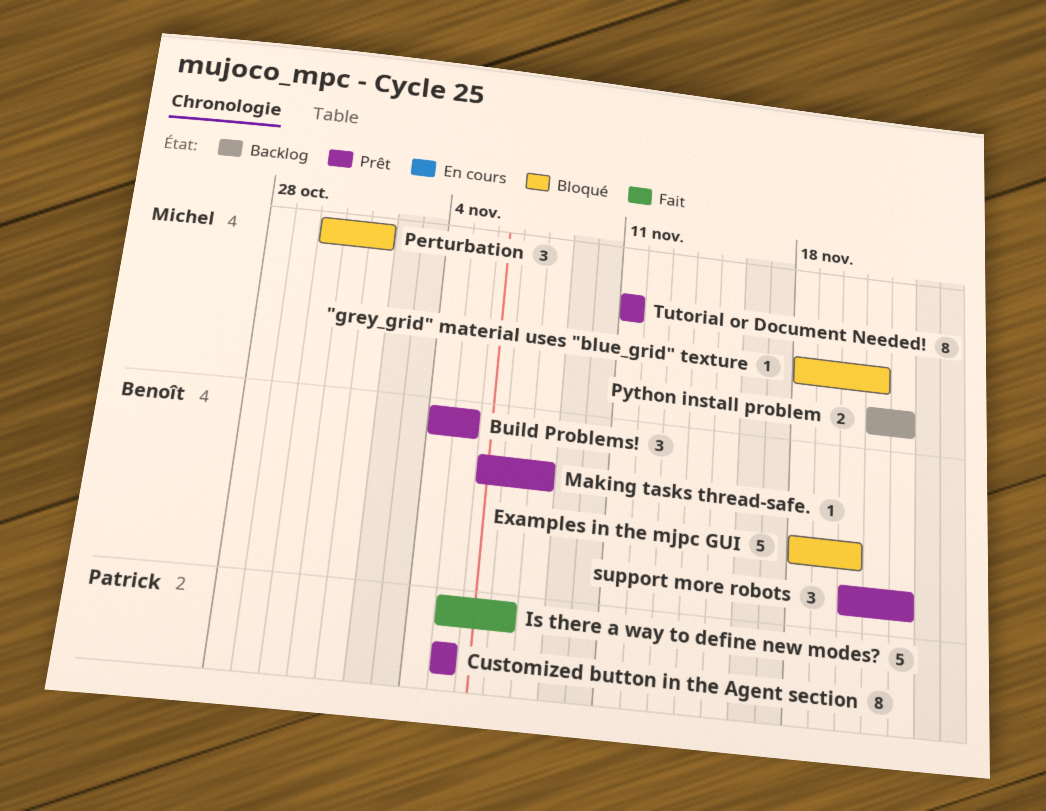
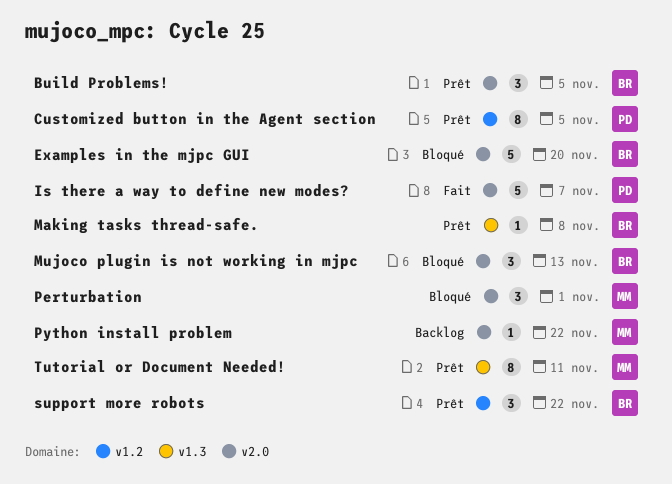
"grey_grid" material uses "blue_grid" texture: present -> none
Mujoco plugin is not working in mjpc: none -> present
Python install problem, estimate: 2 -> 1

